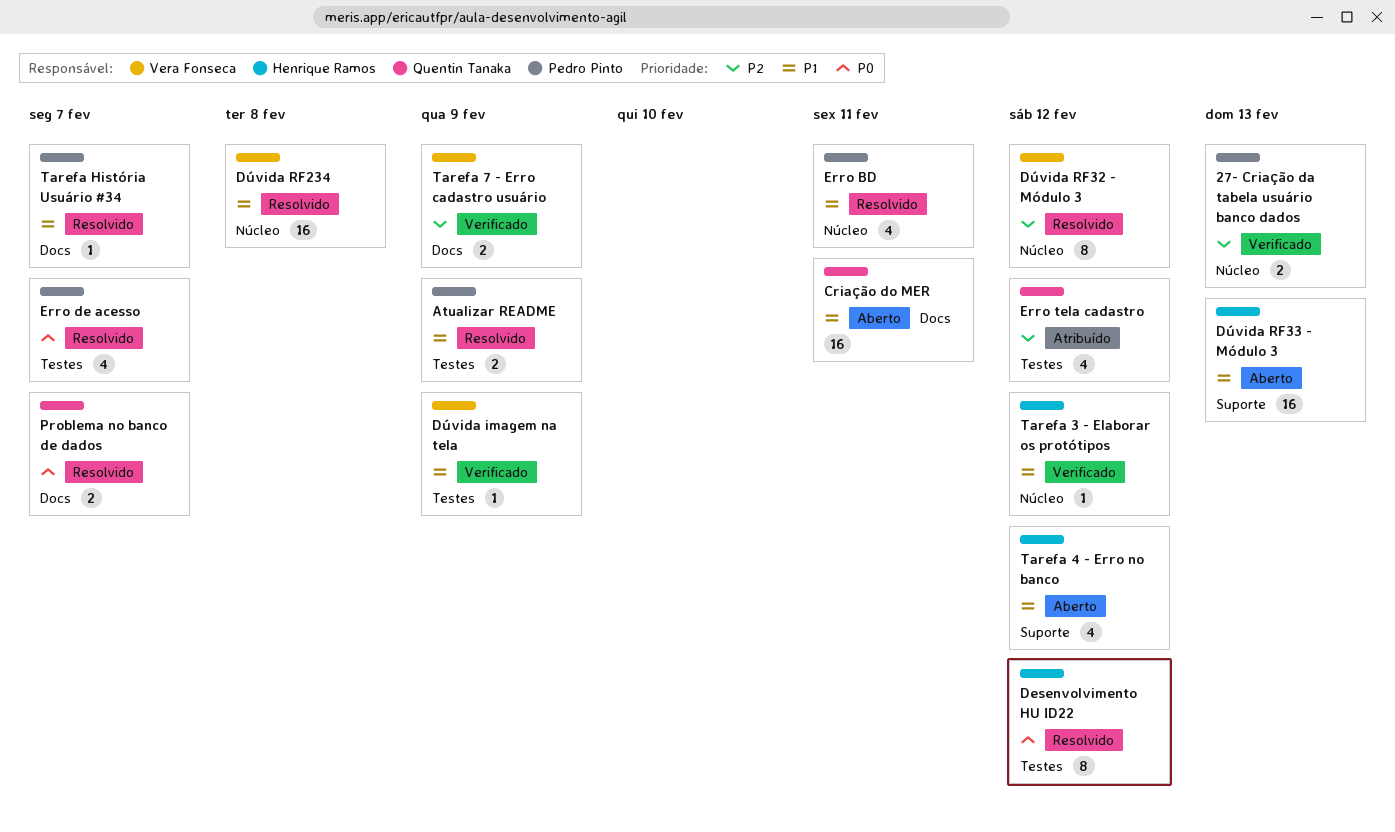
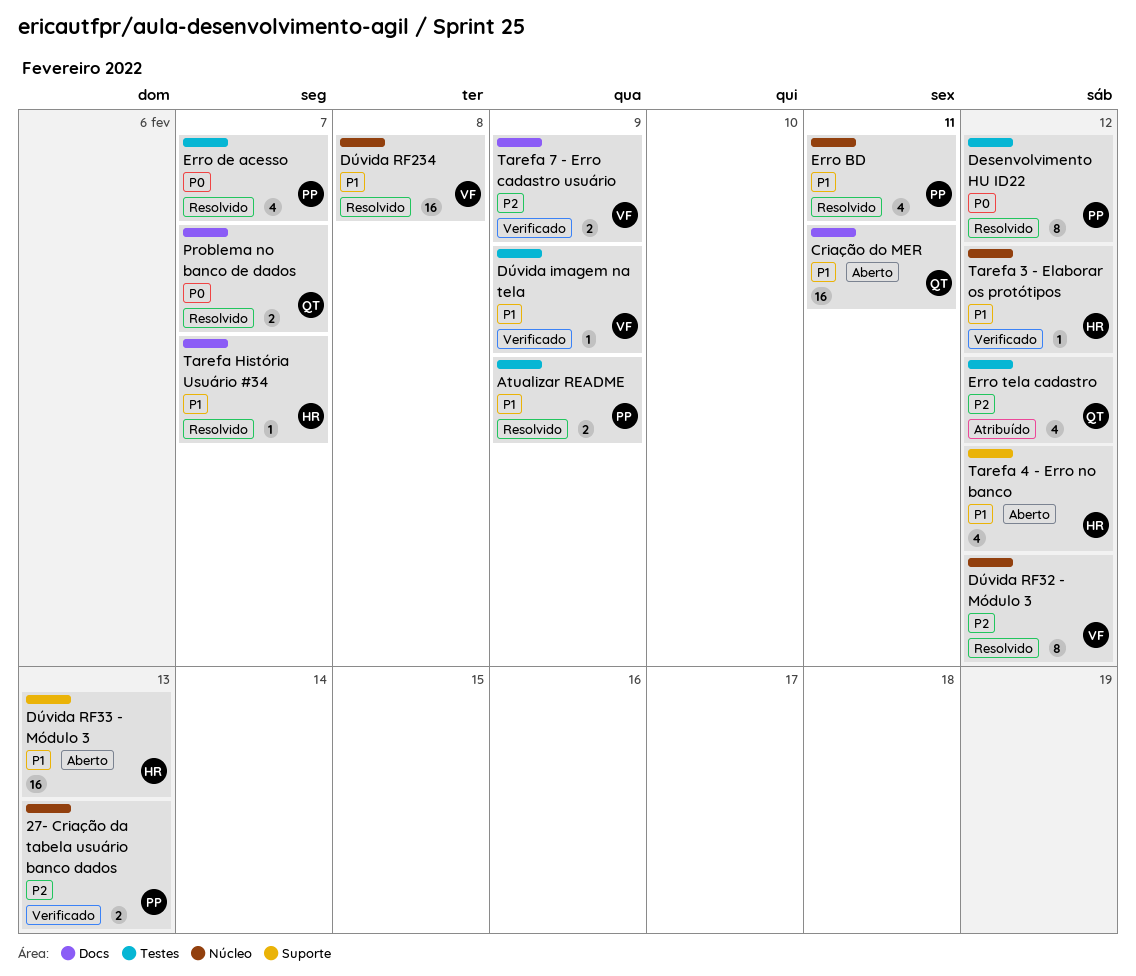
Desenvolvimento HU ID22, owner: Henrique Ramos -> Pedro Pinto
Tarefa História Usuário #34, owner: Pedro Pinto -> Henrique Ramos

